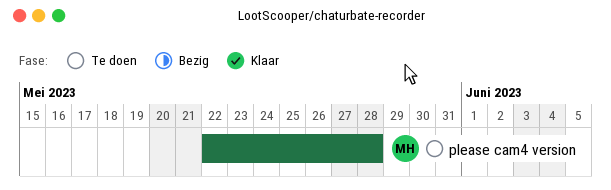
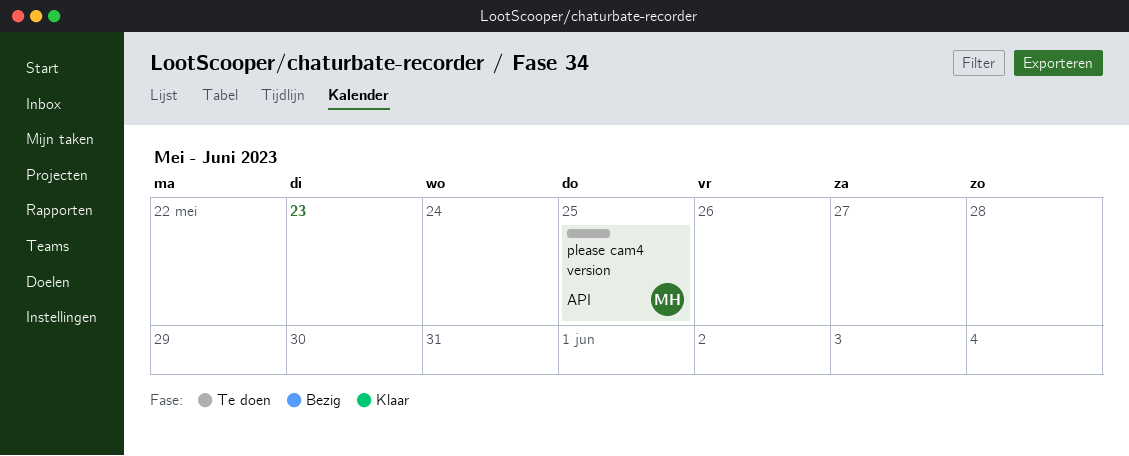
please cam4 version, due: May 28 -> May 25

